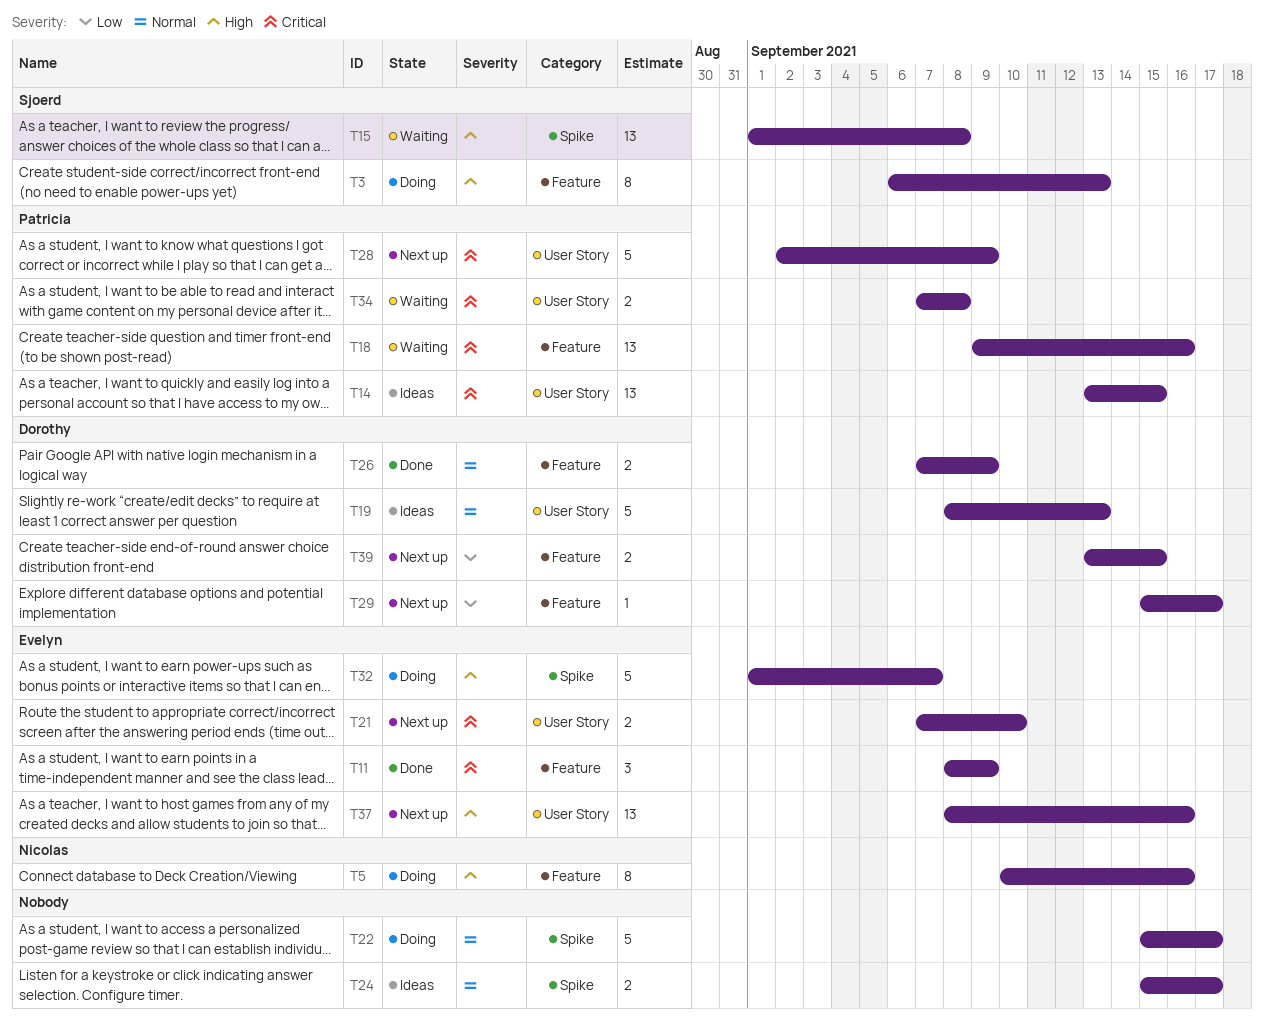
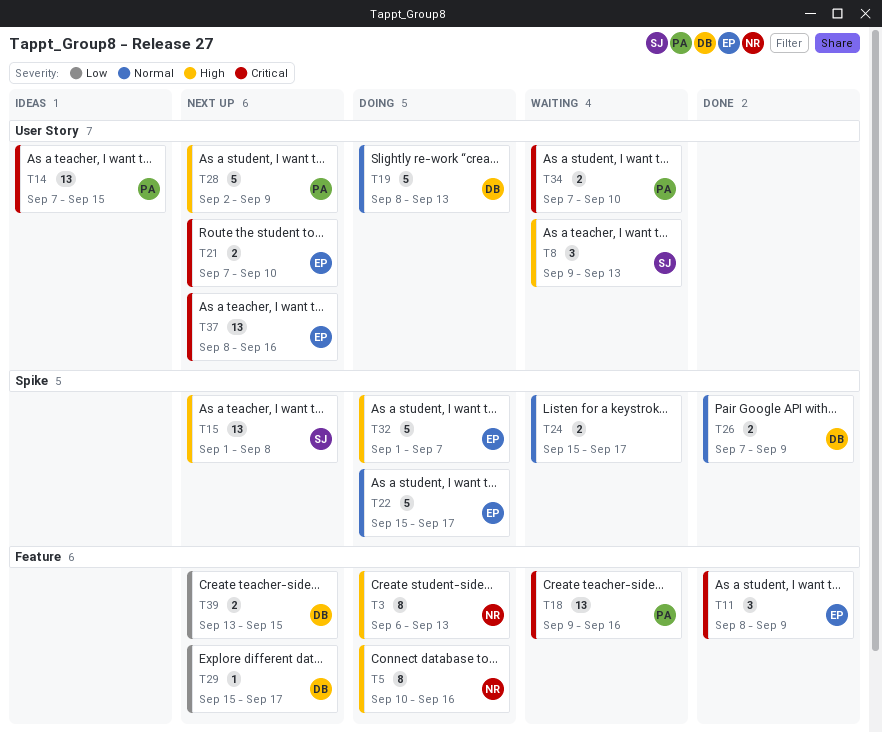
T3, owner: Sjoerd -> Nicolas
T8: none -> present
T14, start: Sep 13 -> Sep 7
T15, status: Waiting -> Next up
T19, status: Ideas -> Doing
T22, owner: none -> Evelyn
T24, status: Ideas -> Waiting
T26, label: Feature -> Spike
T28, priority: Critical -> High
T34, due: Sep 8 -> Sep 10
T37, priority: High -> Critical

